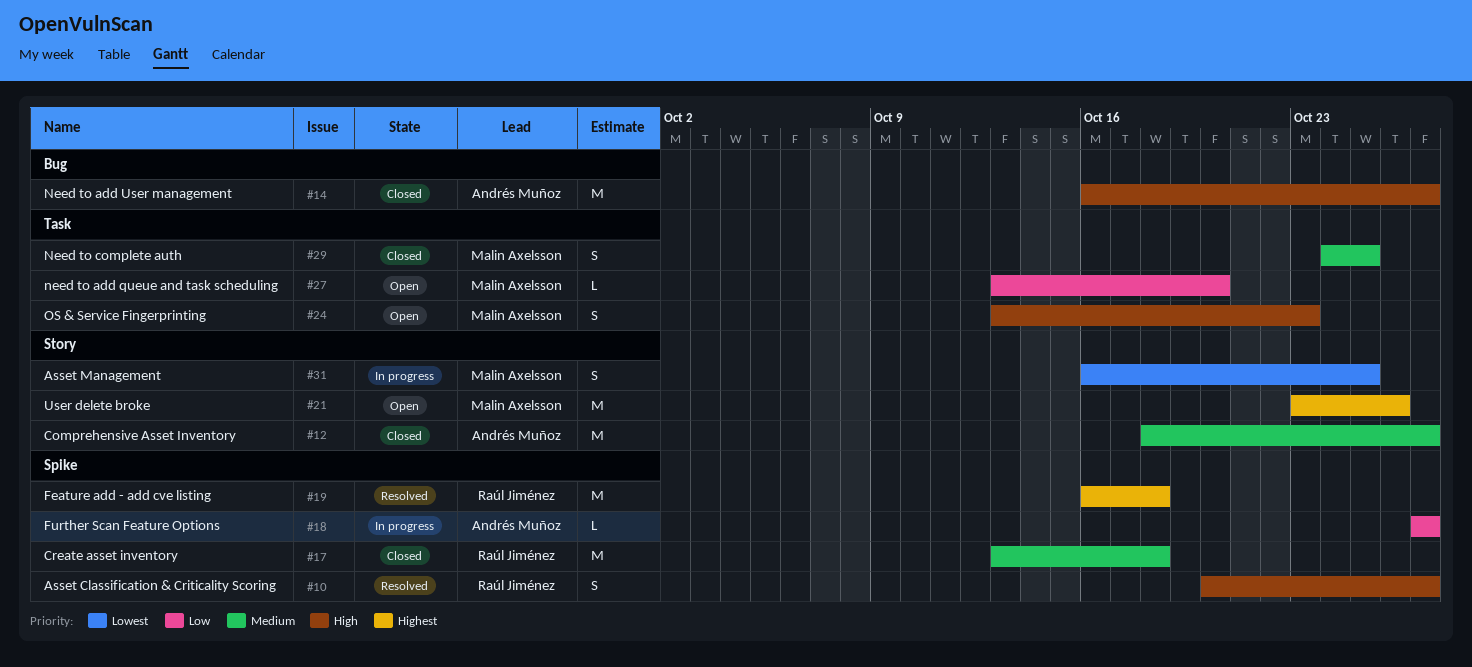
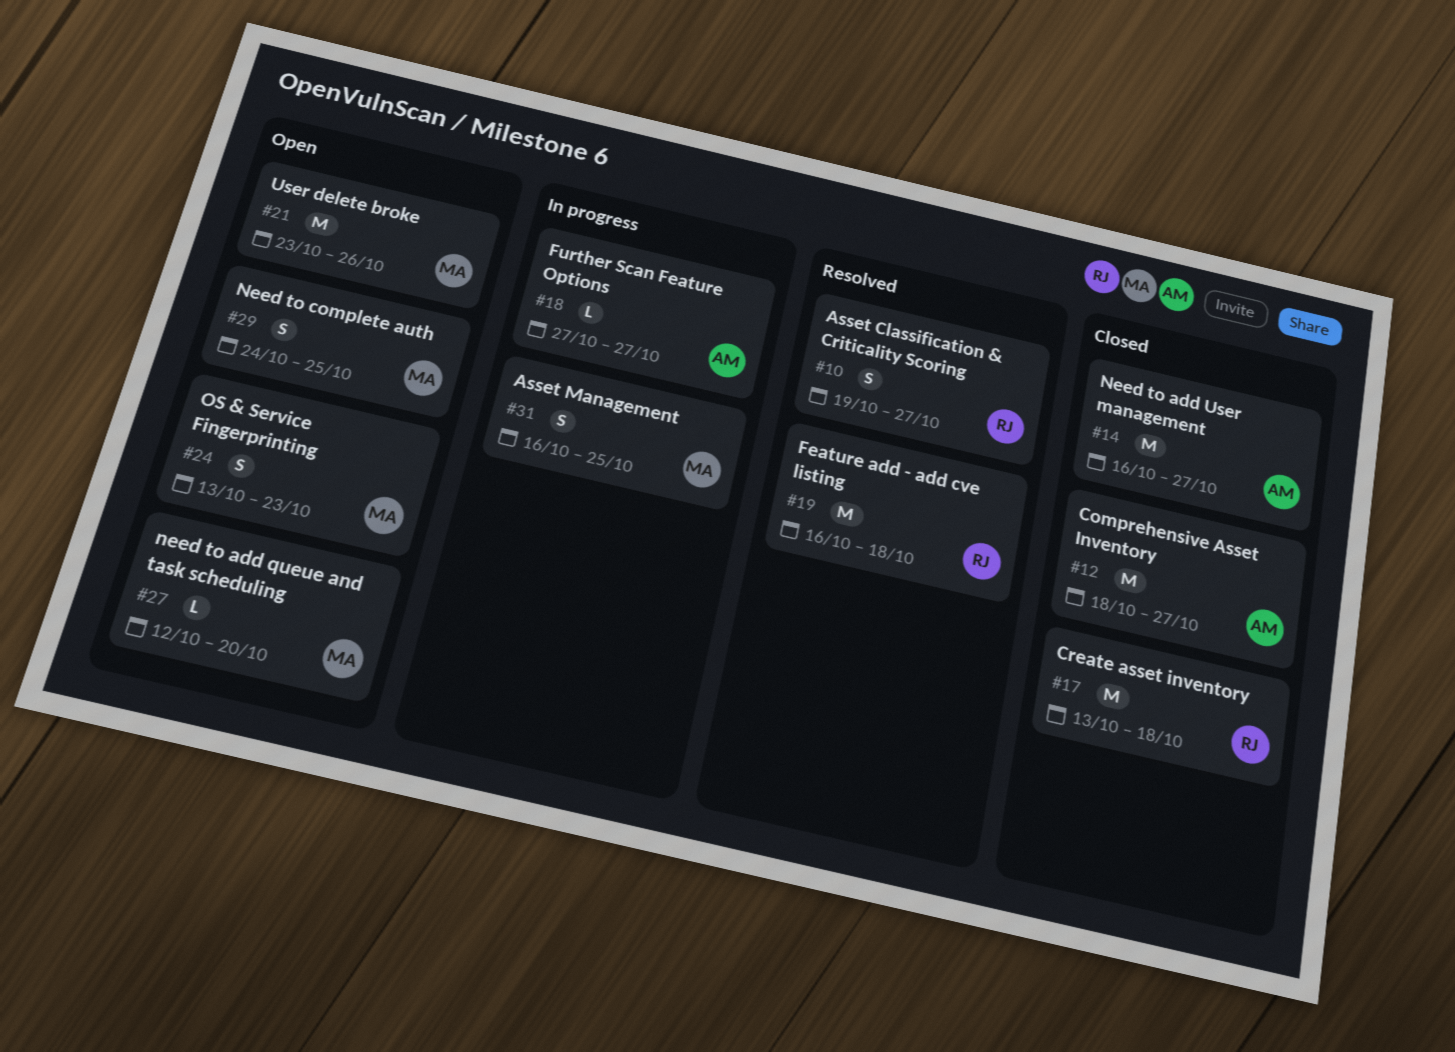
#10, start: Oct 20 -> Oct 19
#27, start: Oct 13 -> Oct 12
#29, status: Closed -> Open

